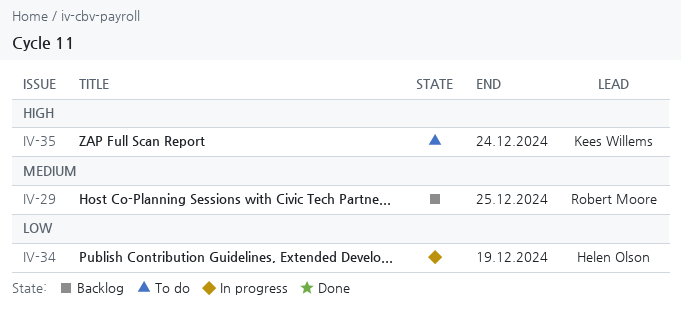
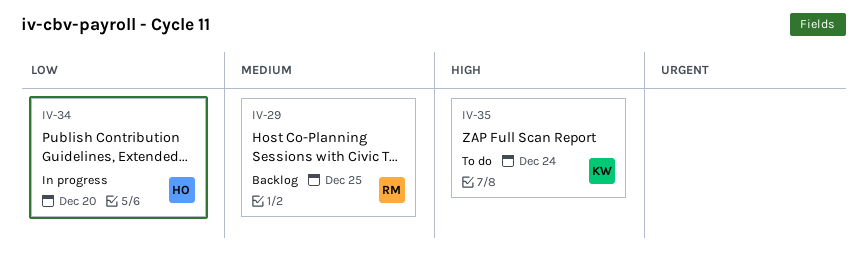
IV-34, due: Dec 19 -> Dec 20

